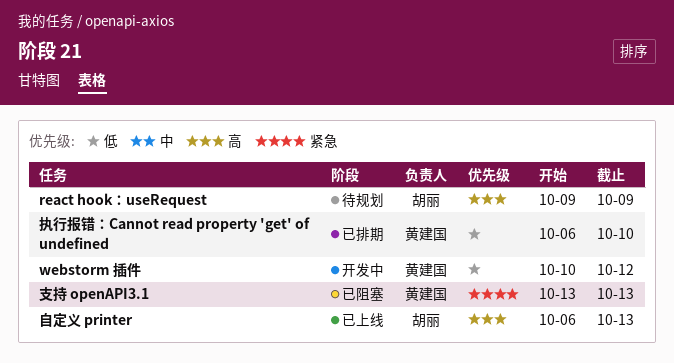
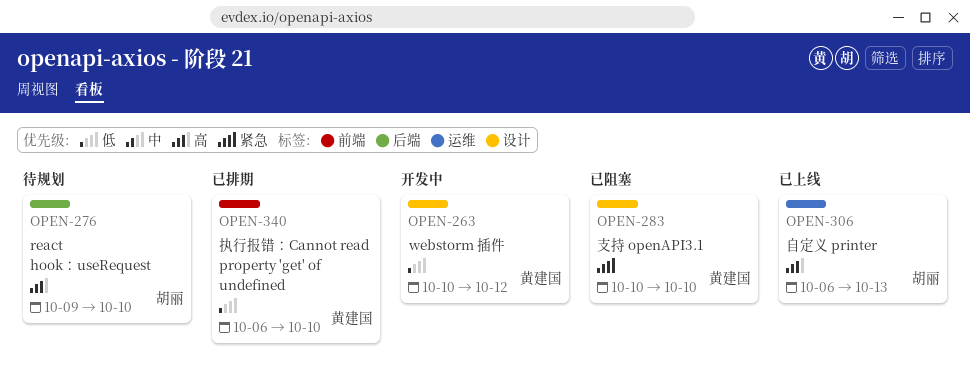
react hook：useRequest, due: Oct 9 -> Oct 10
支持 openAPI3.1, start: Oct 13 -> Oct 10
支持 openAPI3.1, due: Oct 13 -> Oct 10

